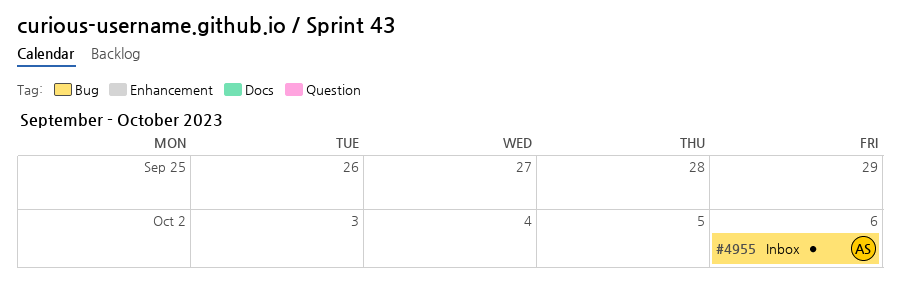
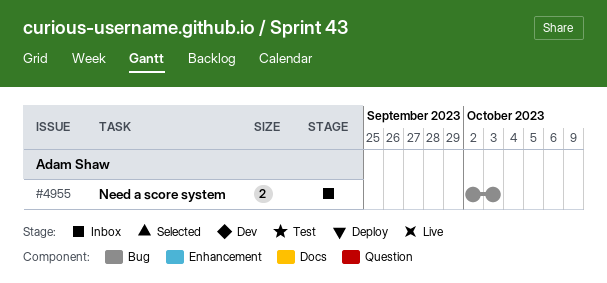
#4955, estimate: 1 -> 2
#4955, due: Oct 6 -> Oct 3

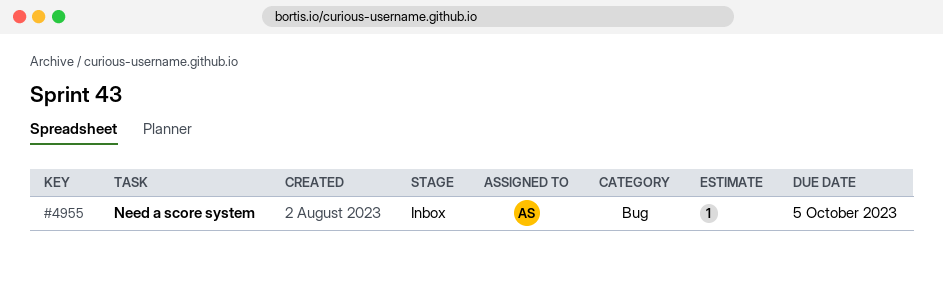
#4955, estimate: 2 -> 1
#4955, due: Oct 3 -> Oct 5

